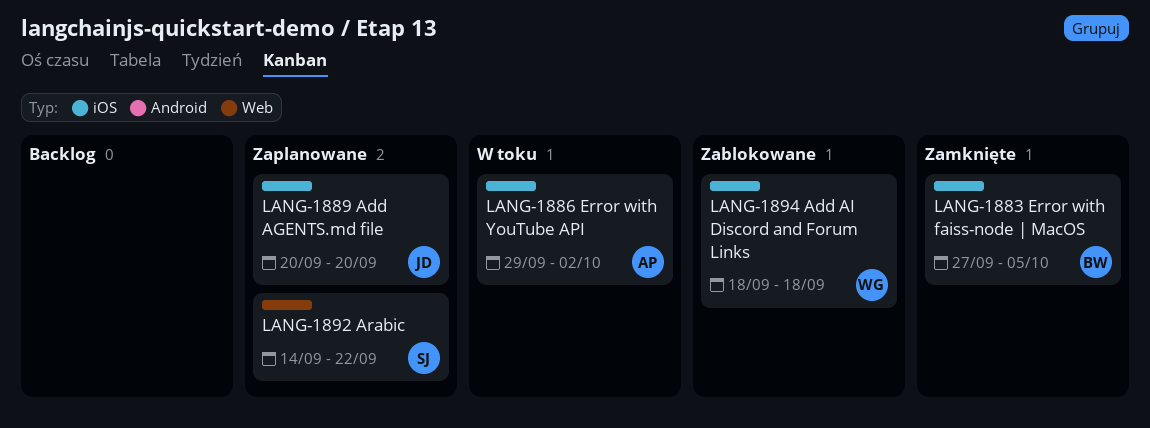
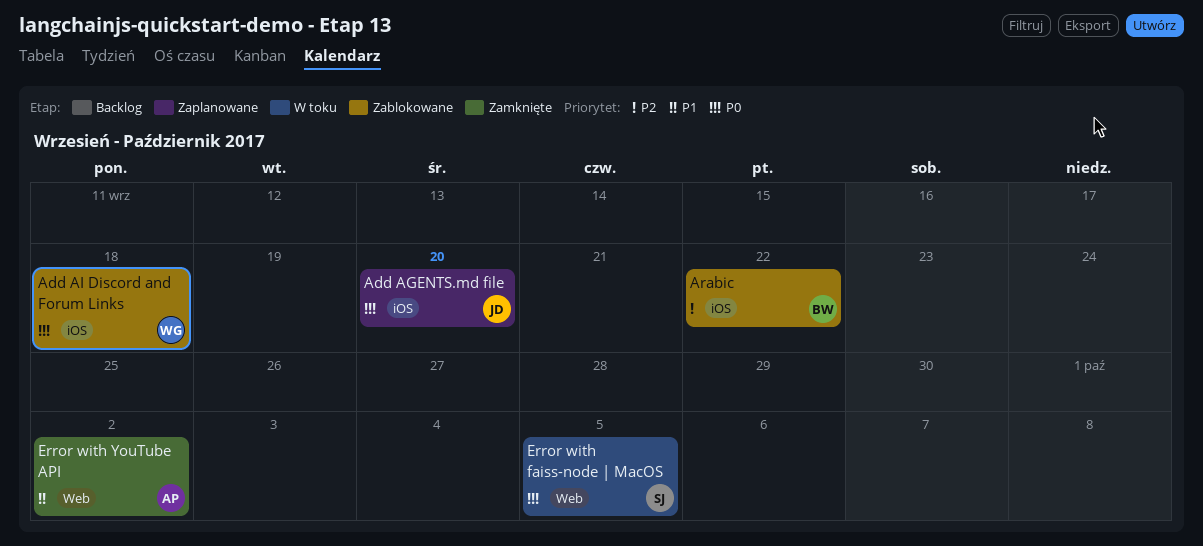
Arabic, status: Zaplanowane -> Zablokowane
Arabic, owner: SJ -> BW
Arabic, label: Web -> iOS
Error with faiss-node | MacOS, status: Zamknięte -> W toku
Error with faiss-node | MacOS, owner: BW -> SJ
Error with faiss-node | MacOS, label: iOS -> Web
Error with YouTube API, status: W toku -> Zamknięte
Error with YouTube API, label: iOS -> Web

